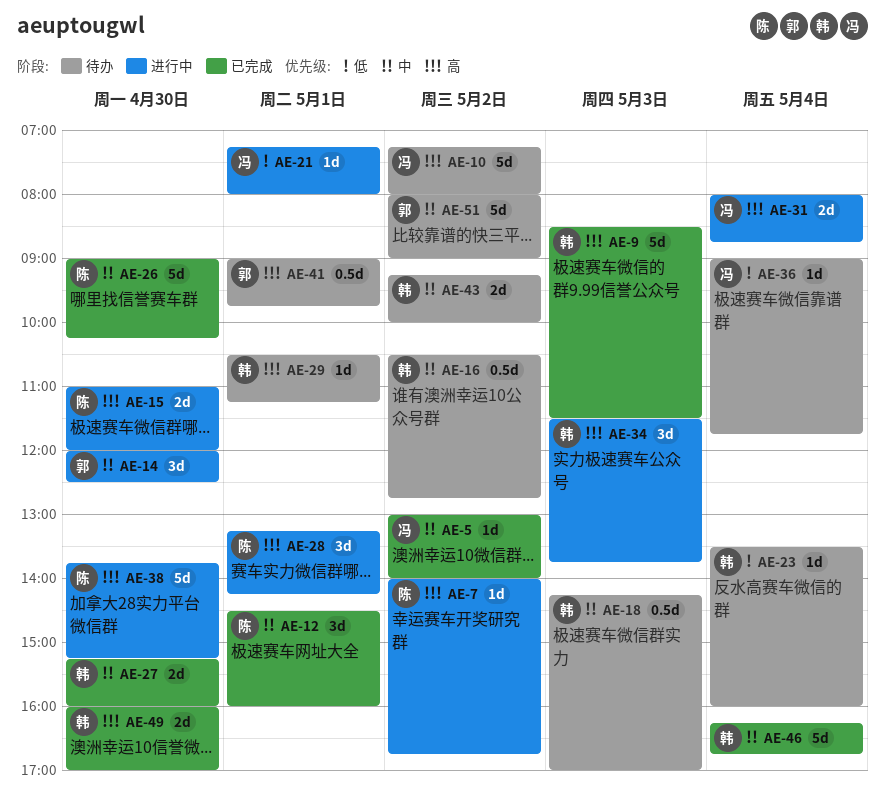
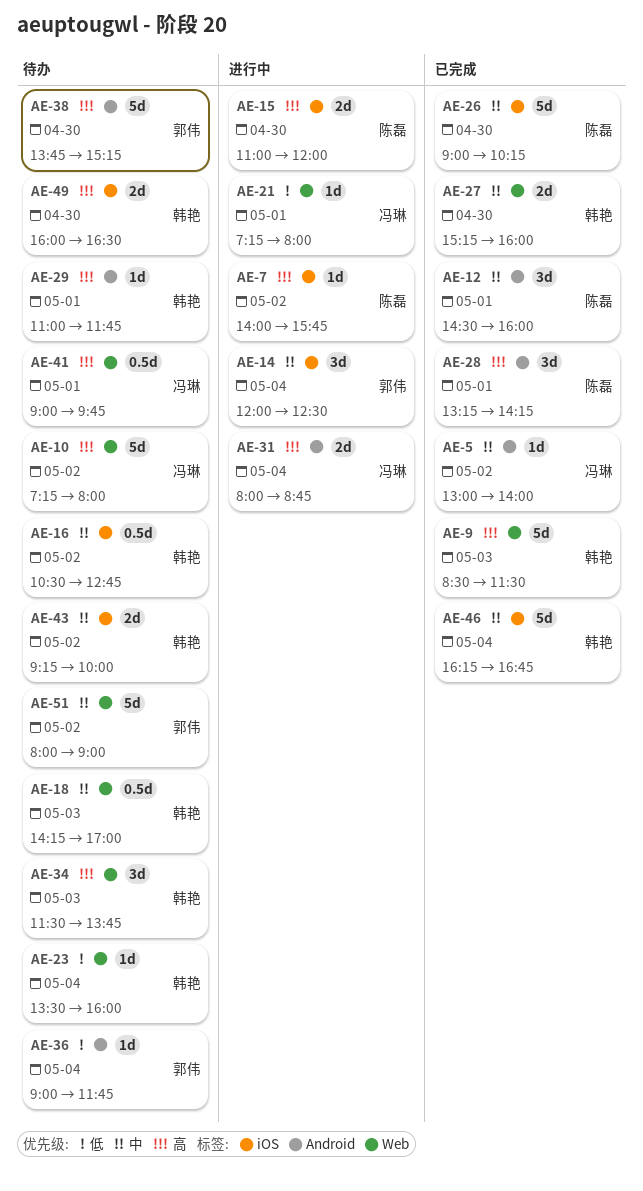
AE-7, ends: 16:45 -> 15:45
AE-14, day: Apr 30 -> May 4
AE-28, status: 进行中 -> 已完成
AE-29, begins: 10:30 -> 11:00
AE-29, ends: 11:15 -> 11:45
AE-34, status: 进行中 -> 待办
AE-36, owner: 冯琳 -> 郭伟
AE-38, status: 进行中 -> 待办
AE-38, owner: 陈磊 -> 郭伟
AE-41, owner: 郭伟 -> 冯琳
AE-49, status: 已完成 -> 待办
AE-49, ends: 17:00 -> 16:30

